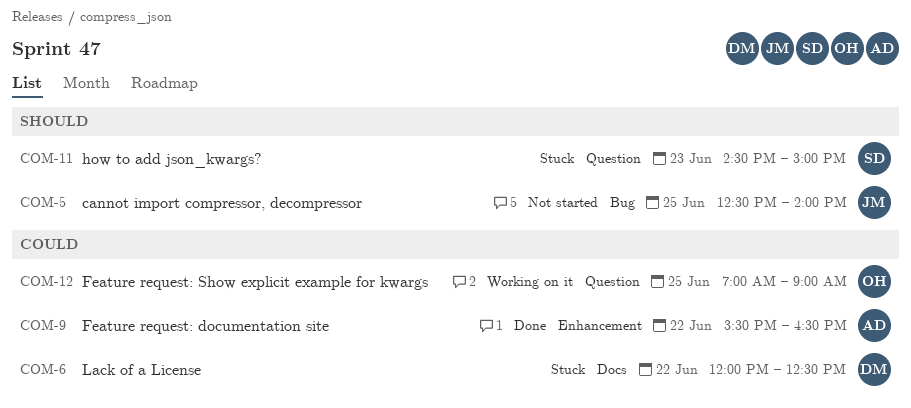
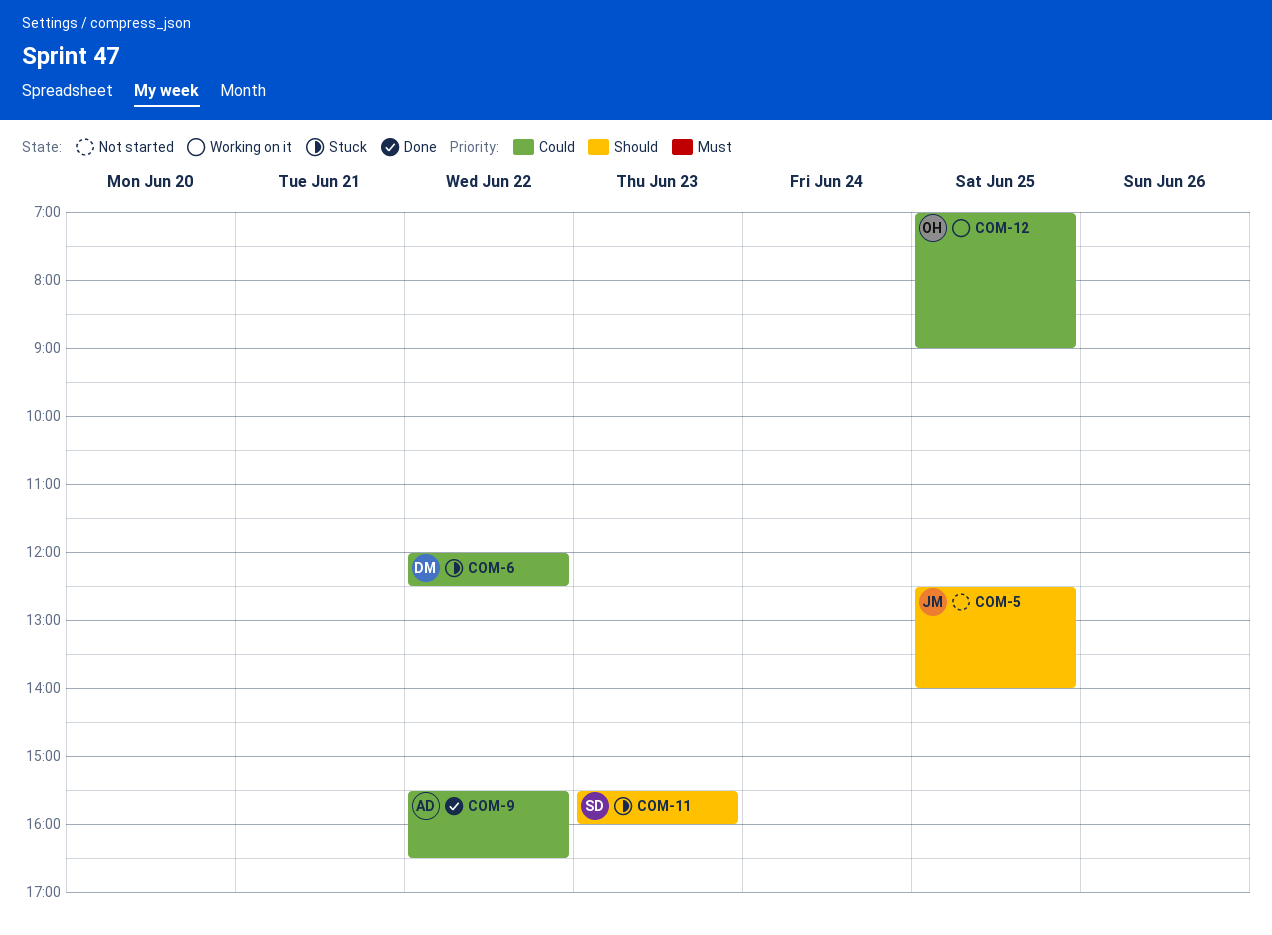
COM-11, begins: 14:30 -> 15:30
COM-11, ends: 15:00 -> 16:00

